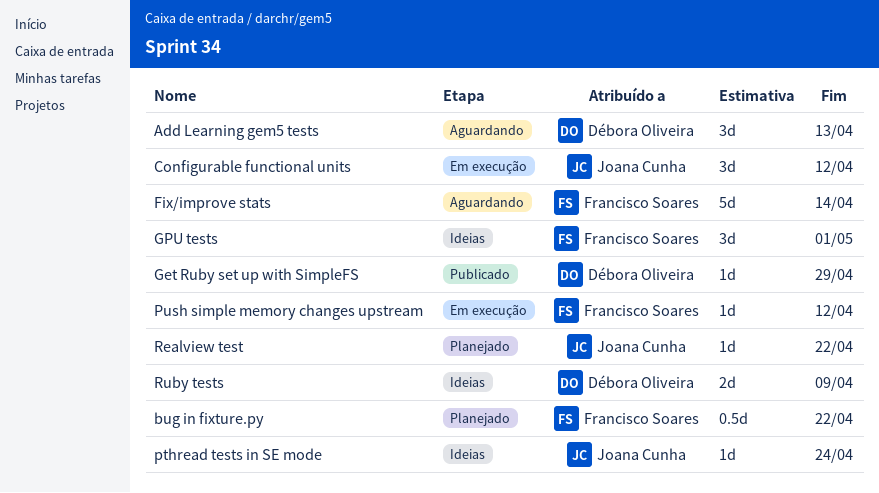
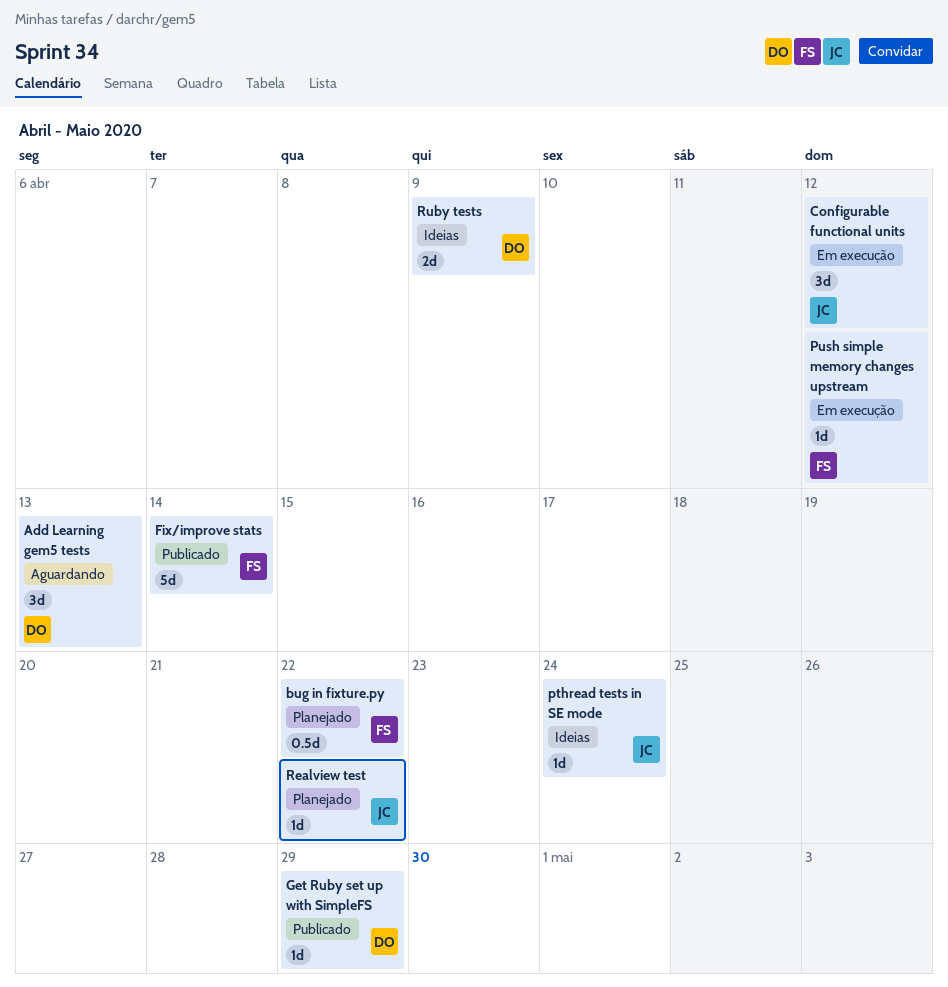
Fix/improve stats, status: Aguardando -> Publicado
GPU tests: present -> none

